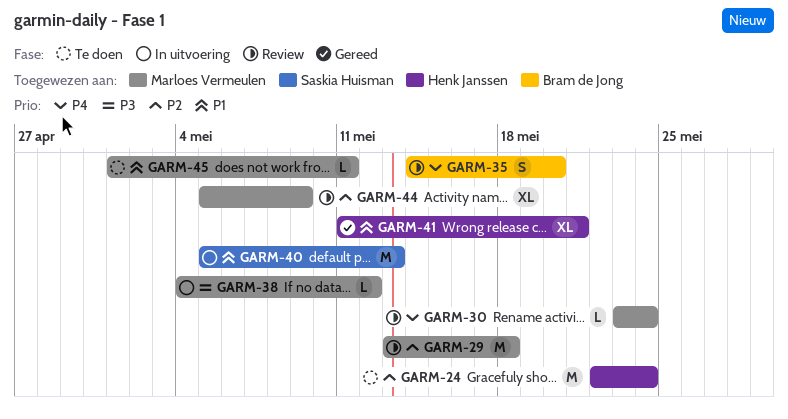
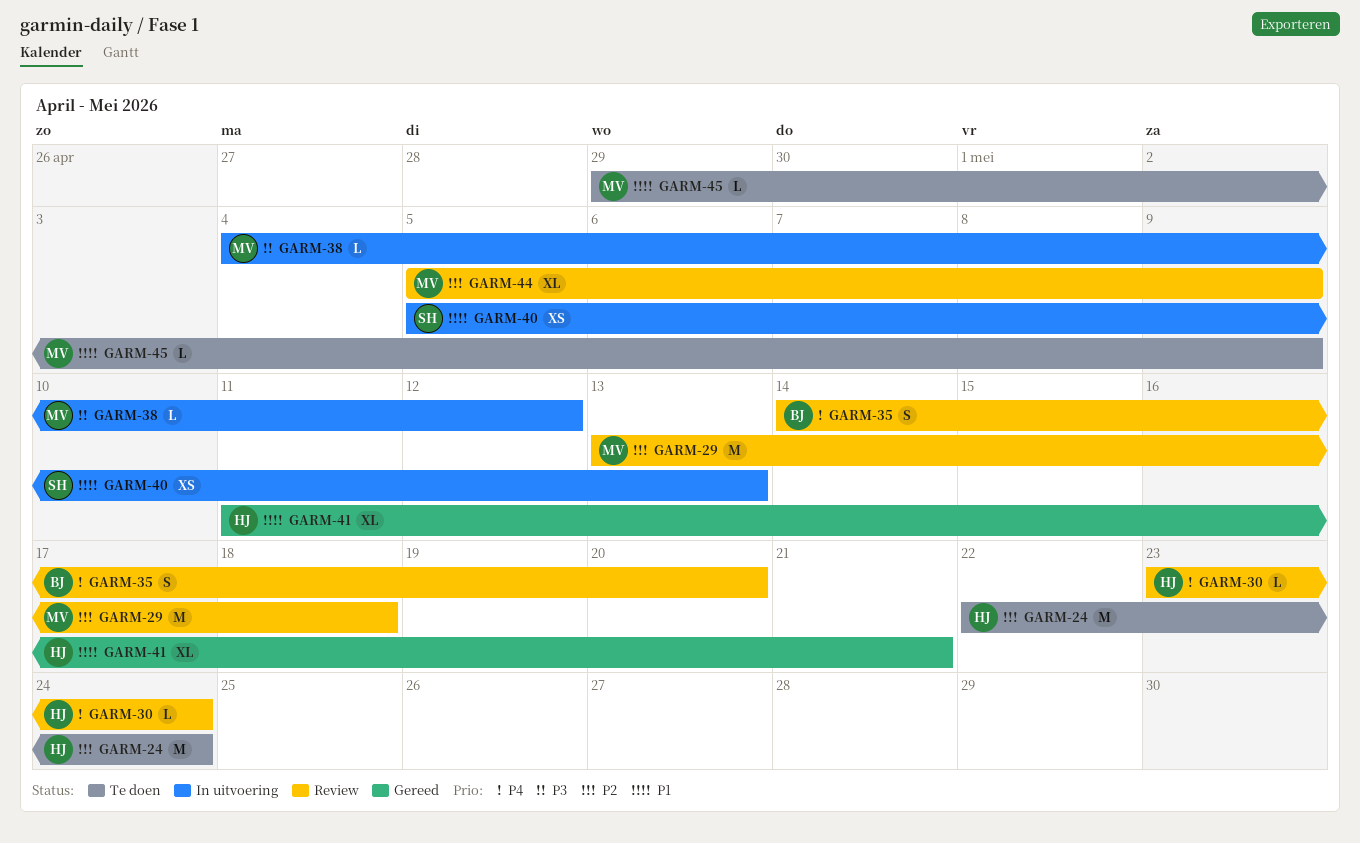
GARM-30, owner: Marloes Vermeulen -> Henk Janssen
GARM-40, estimate: M -> XS
GARM-45, start: May 1 -> Apr 29
GARM-45, due: May 11 -> May 9

